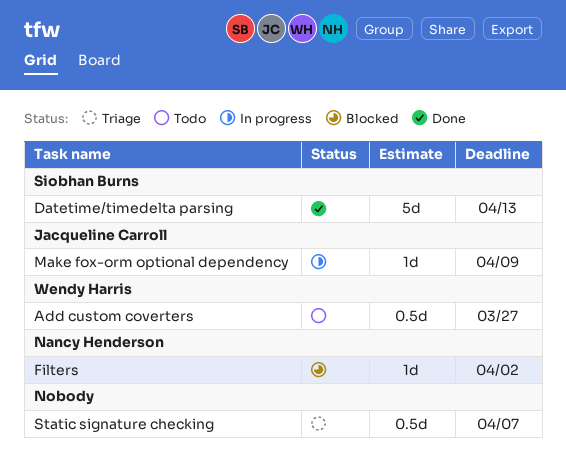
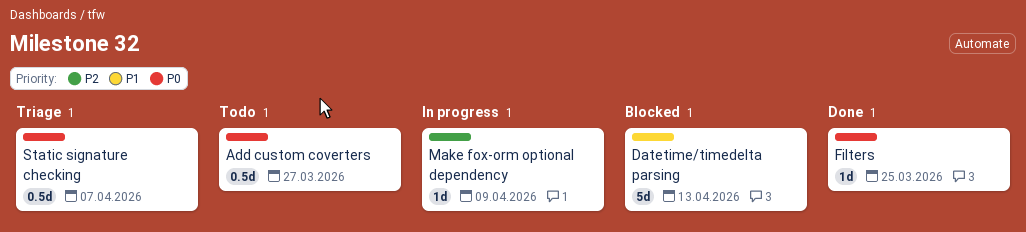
Datetime/timedelta parsing, status: Done -> Blocked
Filters, status: Blocked -> Done
Filters, due: Apr 2 -> Mar 25

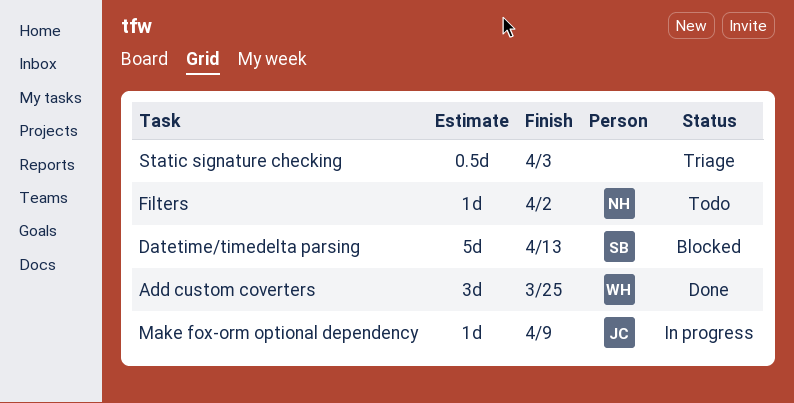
Add custom coverters, status: Todo -> Done
Add custom coverters, estimate: 0.5d -> 3d
Add custom coverters, due: Mar 27 -> Mar 25
Filters, status: Done -> Todo
Filters, due: Mar 25 -> Apr 2
Static signature checking, due: Apr 7 -> Apr 3

